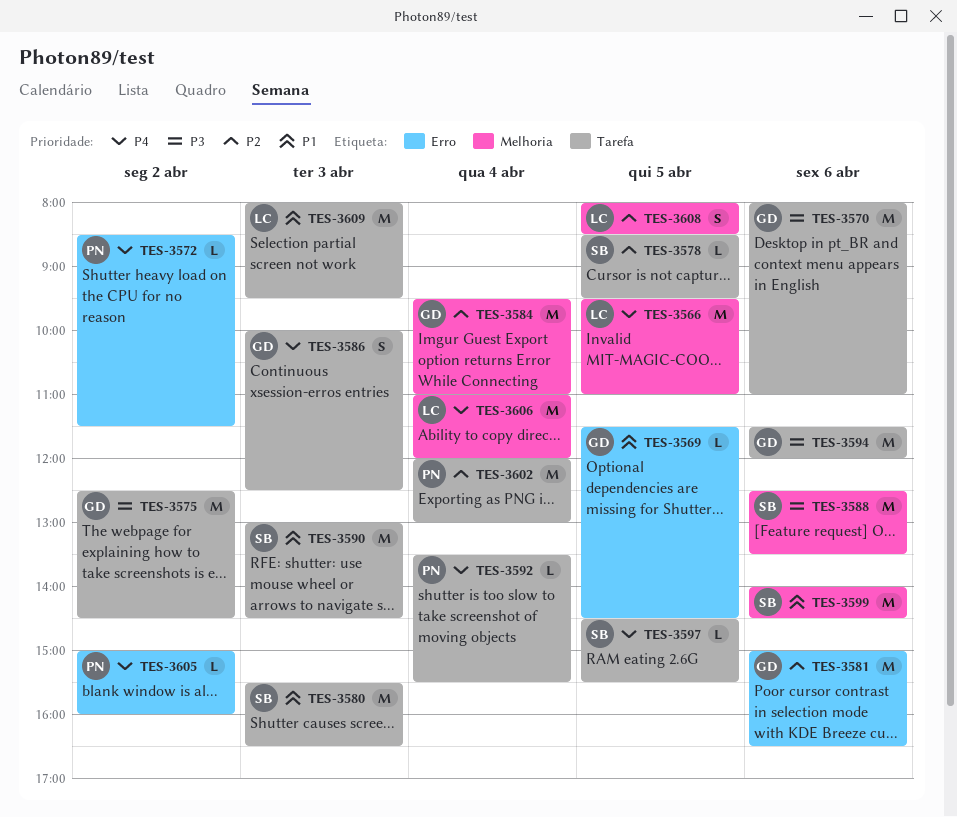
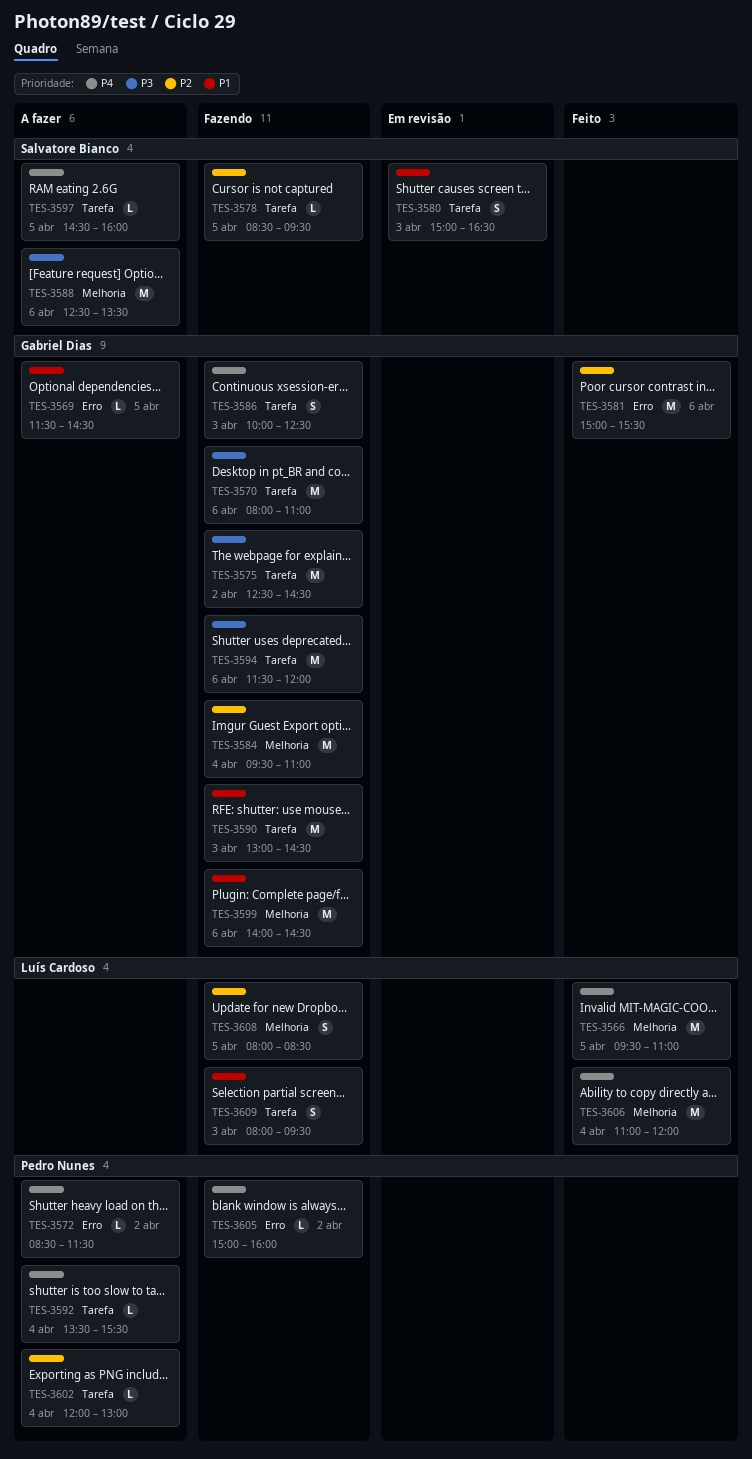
TES-3580, estimate: M -> S
TES-3580, begins: 15:30 -> 15:00
TES-3581, ends: 16:30 -> 15:30
TES-3590, owner: Salvatore Bianco -> Gabriel Dias
TES-3597, ends: 15:30 -> 16:00
TES-3599, owner: Salvatore Bianco -> Gabriel Dias
TES-3602, estimate: M -> L
TES-3609, estimate: M -> S

